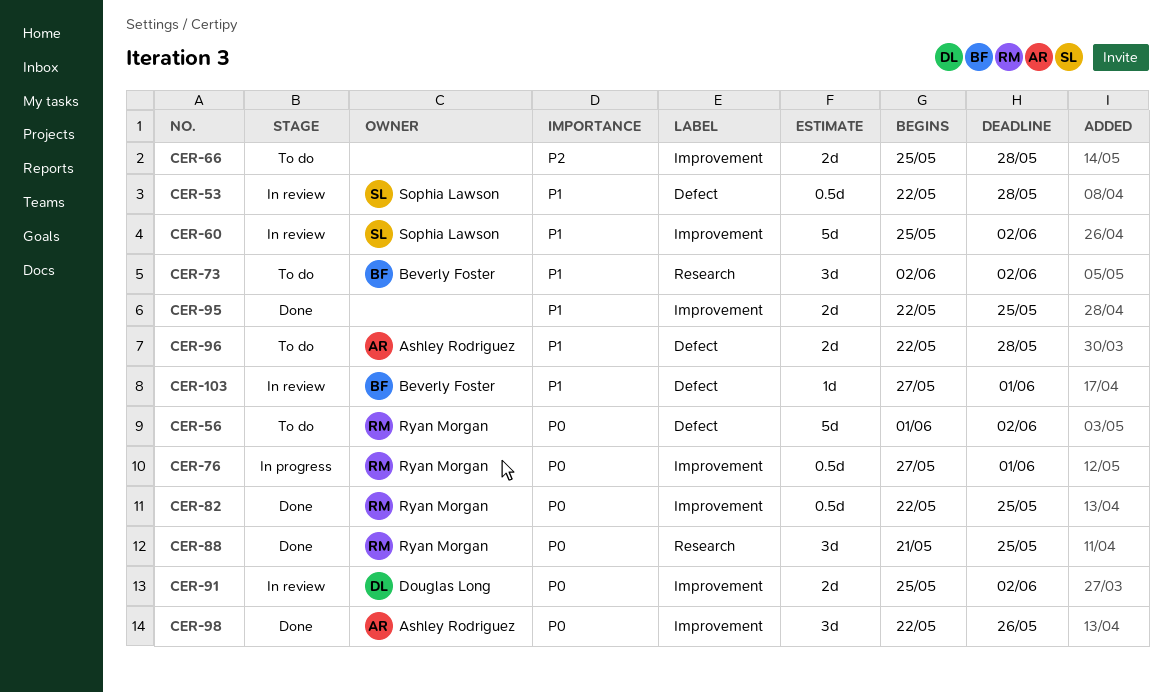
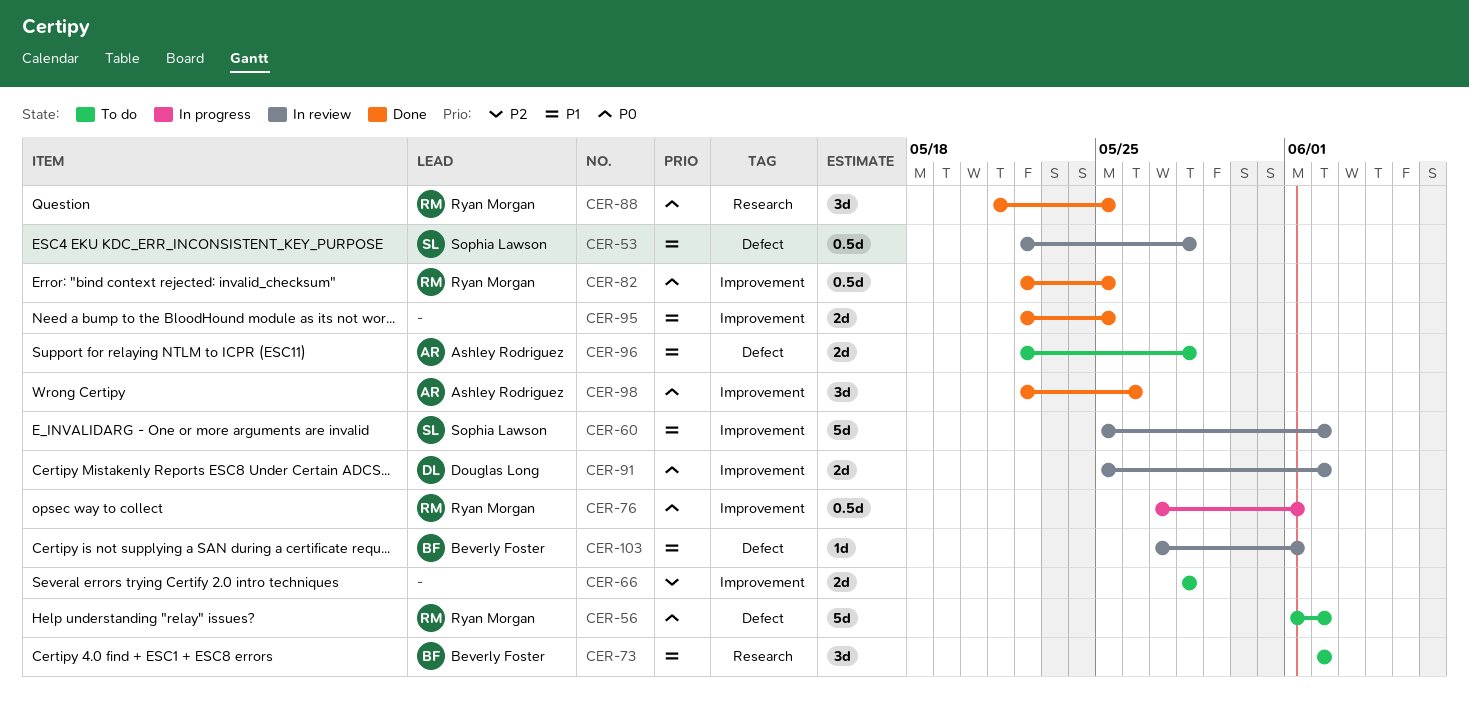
CER-66, start: May 25 -> May 28

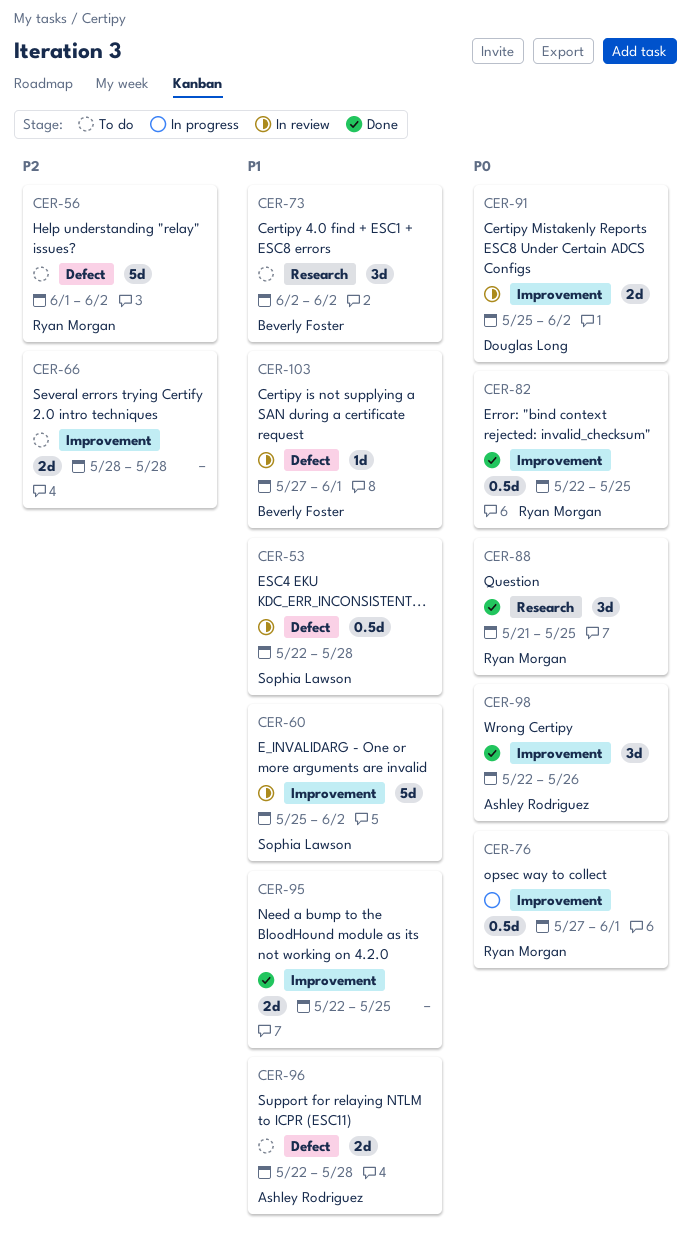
CER-56, priority: P0 -> P2

